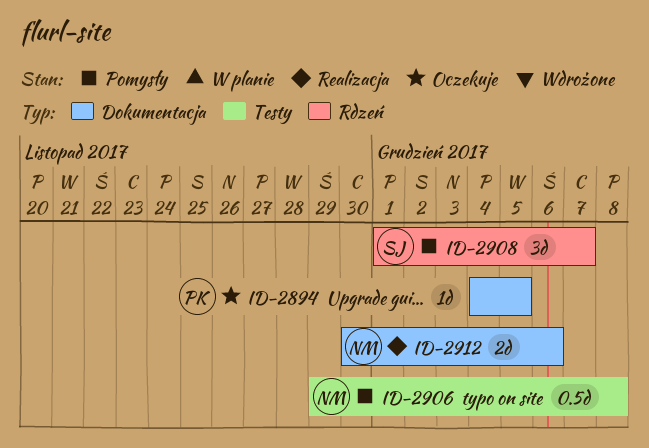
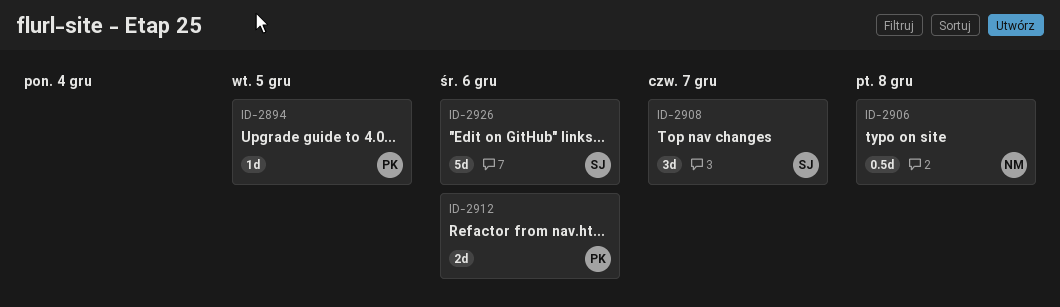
ID-2912, owner: NM -> PK
ID-2926: none -> present

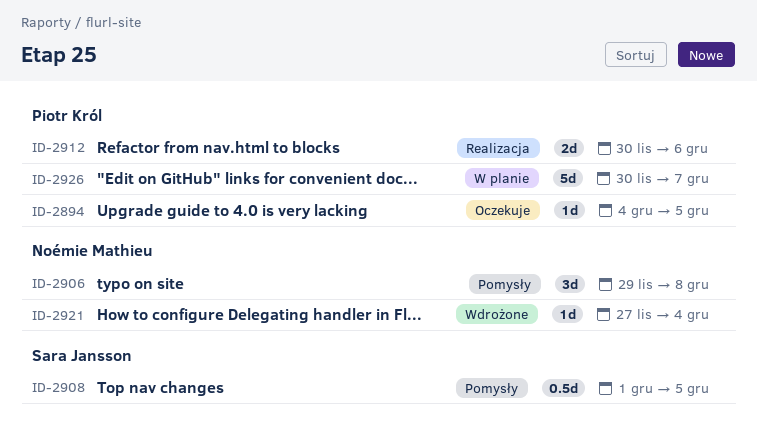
ID-2906, estimate: 0.5d -> 3d
ID-2908, estimate: 3d -> 0.5d
ID-2908, due: Dec 7 -> Dec 5
ID-2921: none -> present
ID-2926, owner: Sara Jansson -> Piotr Król
ID-2926, due: Dec 6 -> Dec 7

